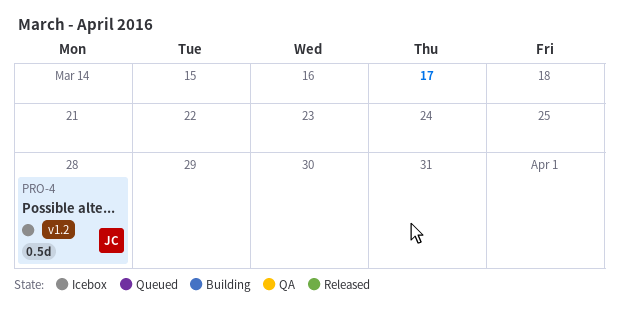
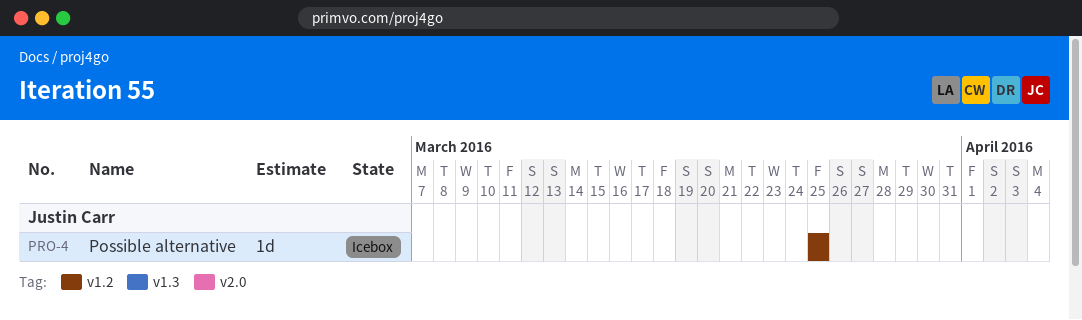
PRO-4, estimate: 0.5d -> 1d
PRO-4, due: Mar 28 -> Mar 25

